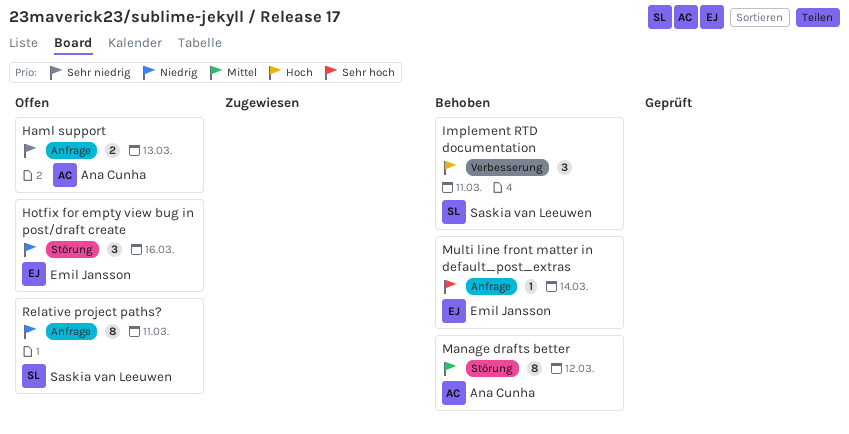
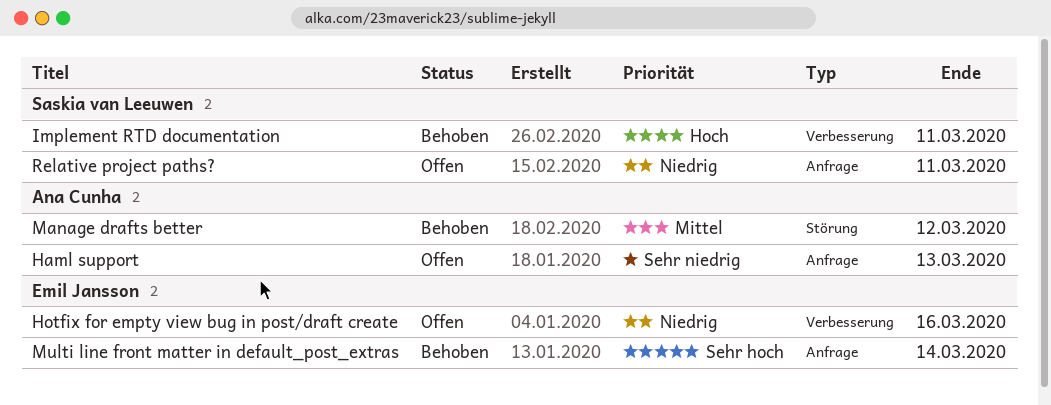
Hotfix for empty view bug in post/draft create, label: Störung -> Verbesserung

